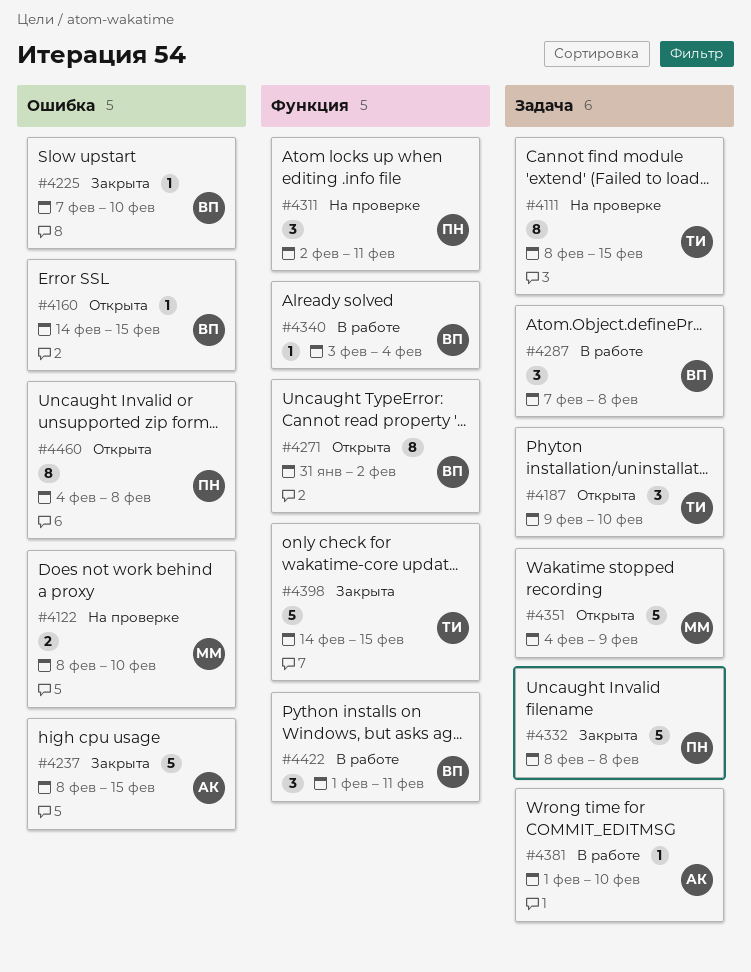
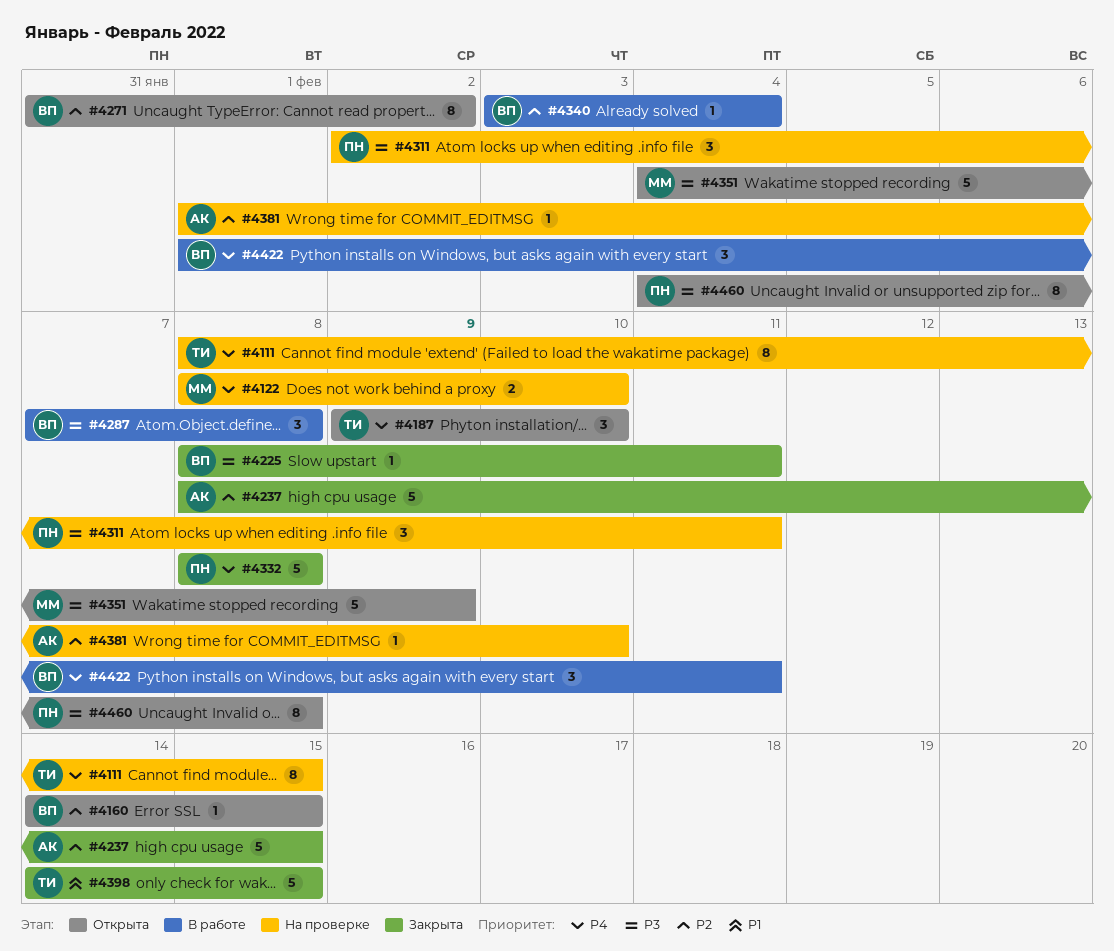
#4225, start: Feb 7 -> Feb 8
#4225, due: Feb 10 -> Feb 11
#4381, status: В работе -> На проверке

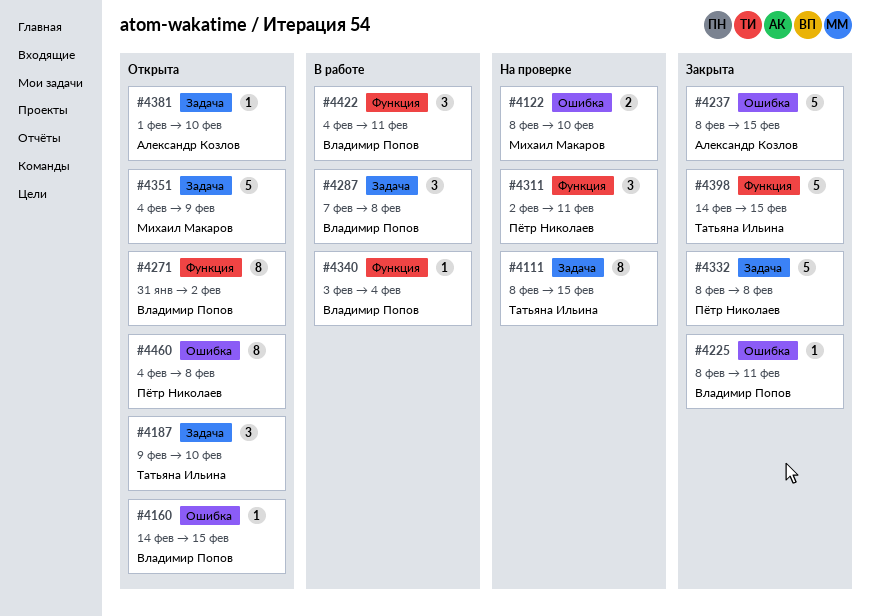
#4381, status: На проверке -> Открыта
#4422, start: Feb 1 -> Feb 4

